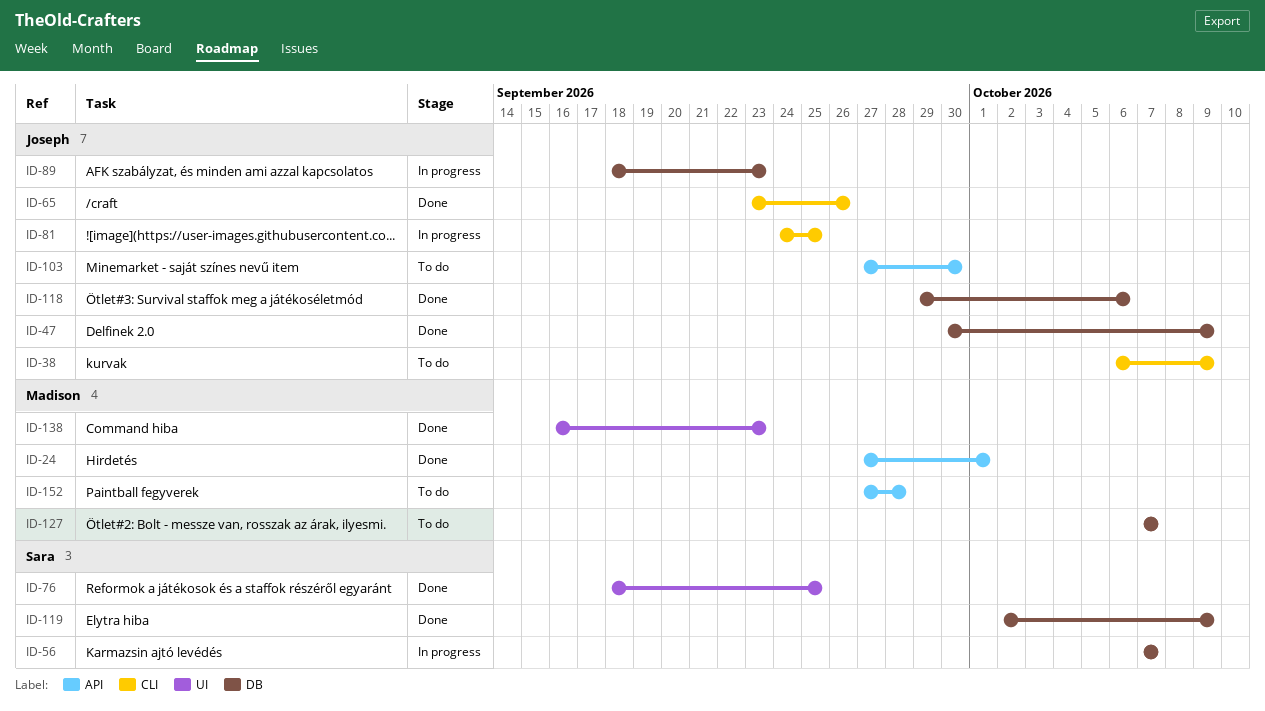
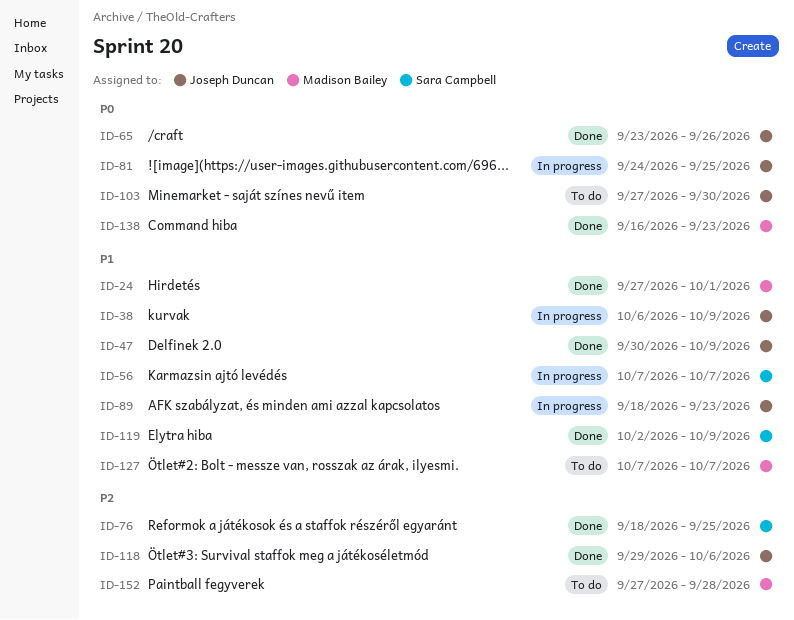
ID-38, status: To do -> In progress

